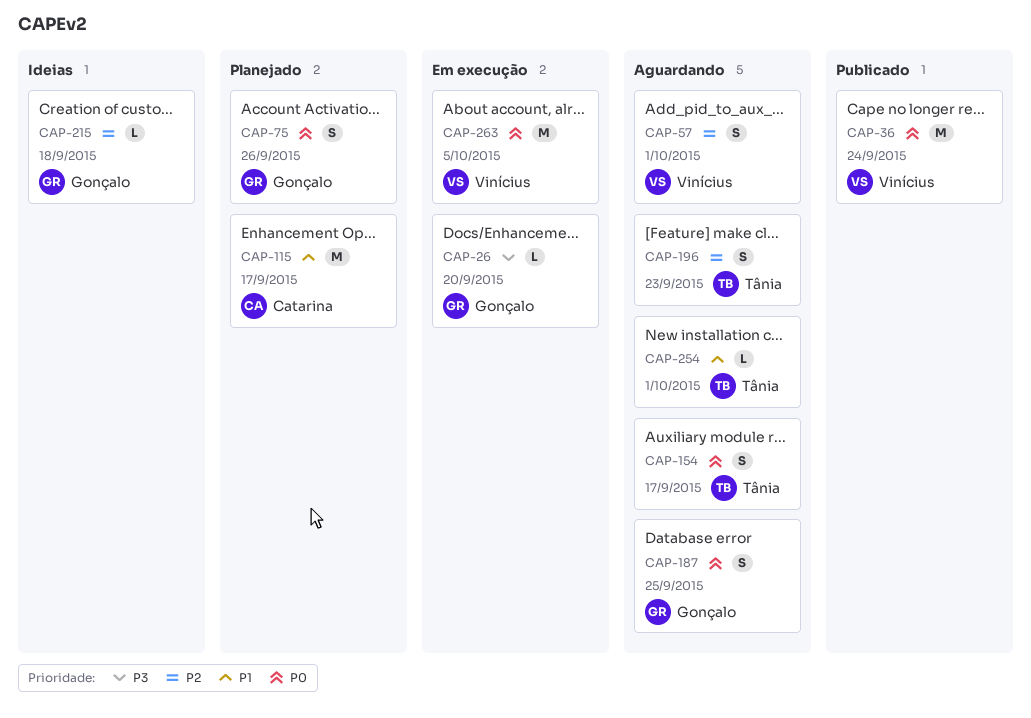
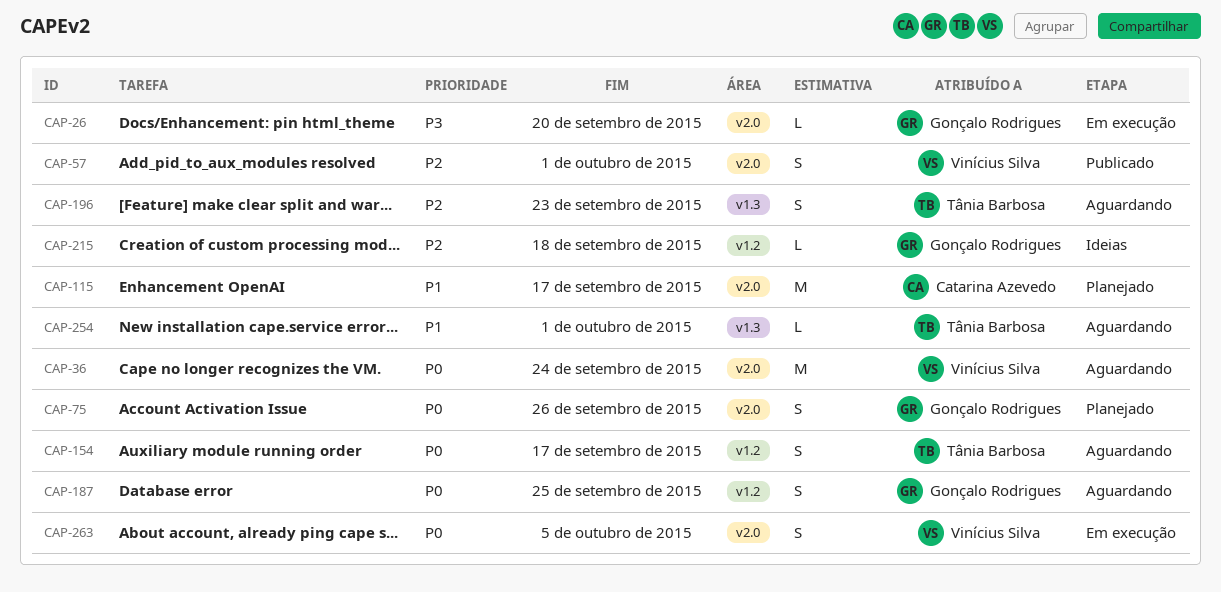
CAP-36, status: Publicado -> Aguardando
CAP-57, status: Aguardando -> Publicado
CAP-263, estimate: M -> S

